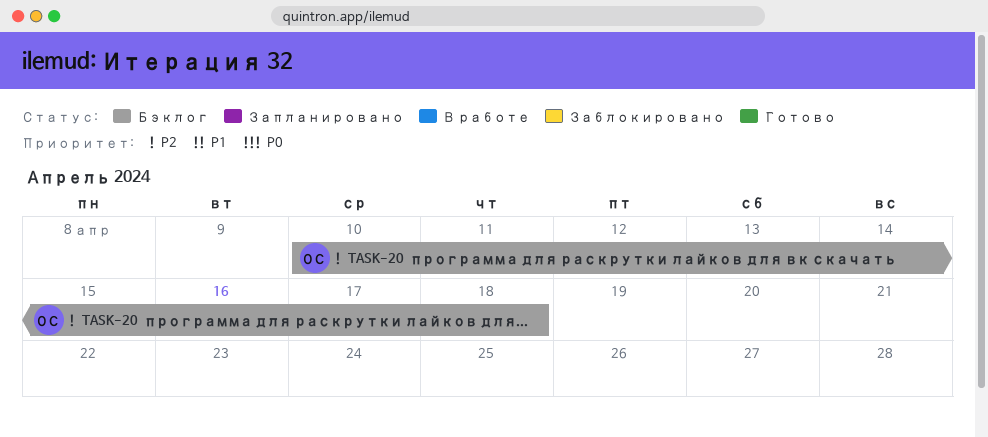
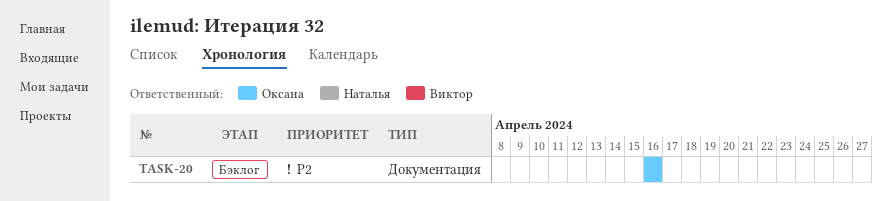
TASK-20, start: Apr 10 -> Apr 16
TASK-20, due: Apr 18 -> Apr 16

